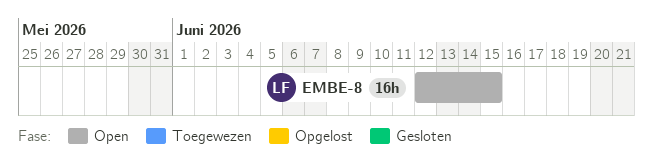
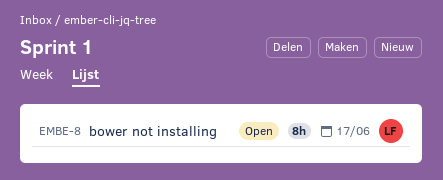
EMBE-8, estimate: 16h -> 8h
EMBE-8, due: Jun 15 -> Jun 17

